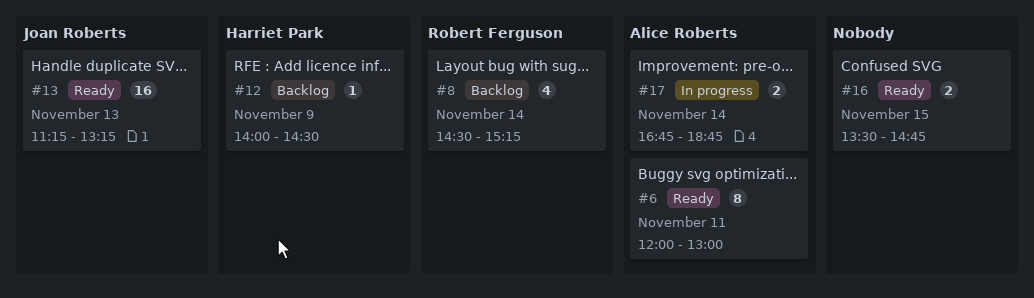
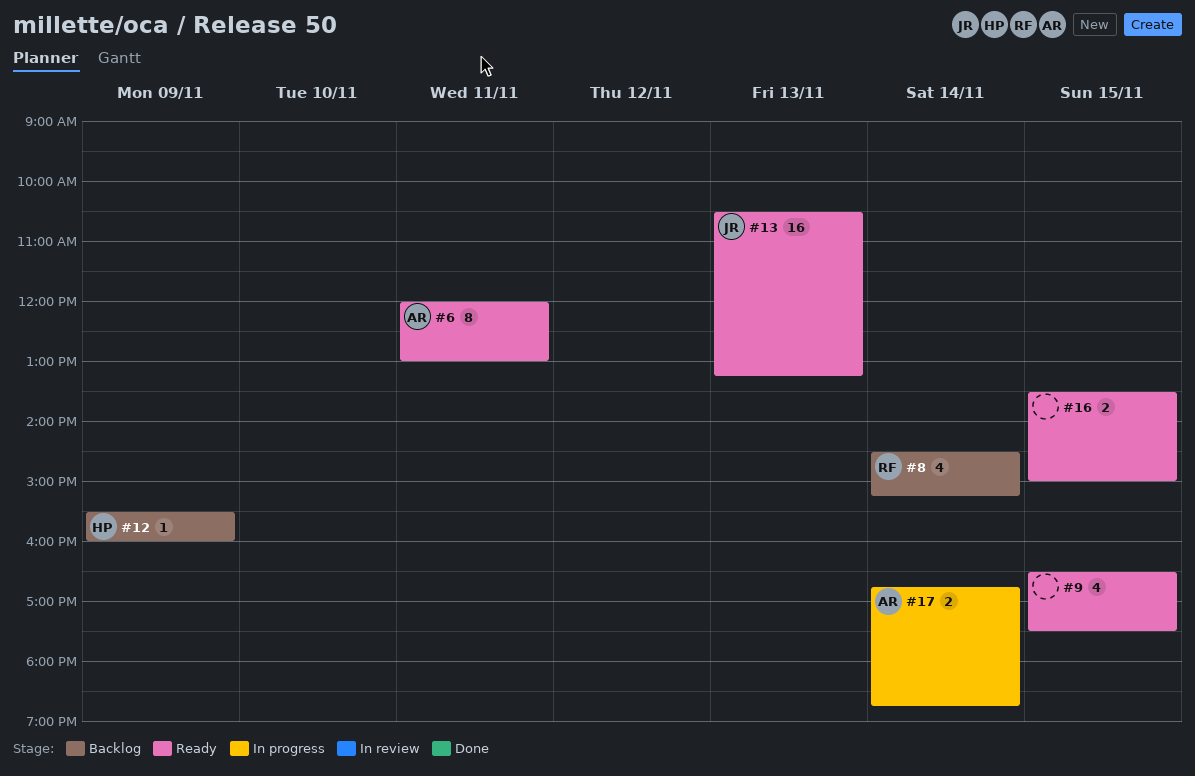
#9: none -> present
#12, begins: 14:00 -> 15:30
#12, ends: 14:30 -> 16:00
#13, begins: 11:15 -> 10:30
#16, ends: 14:45 -> 15:00

